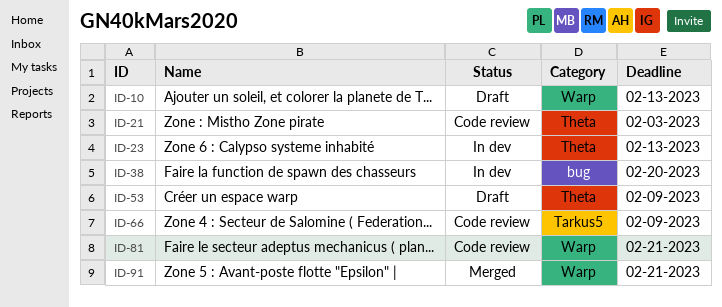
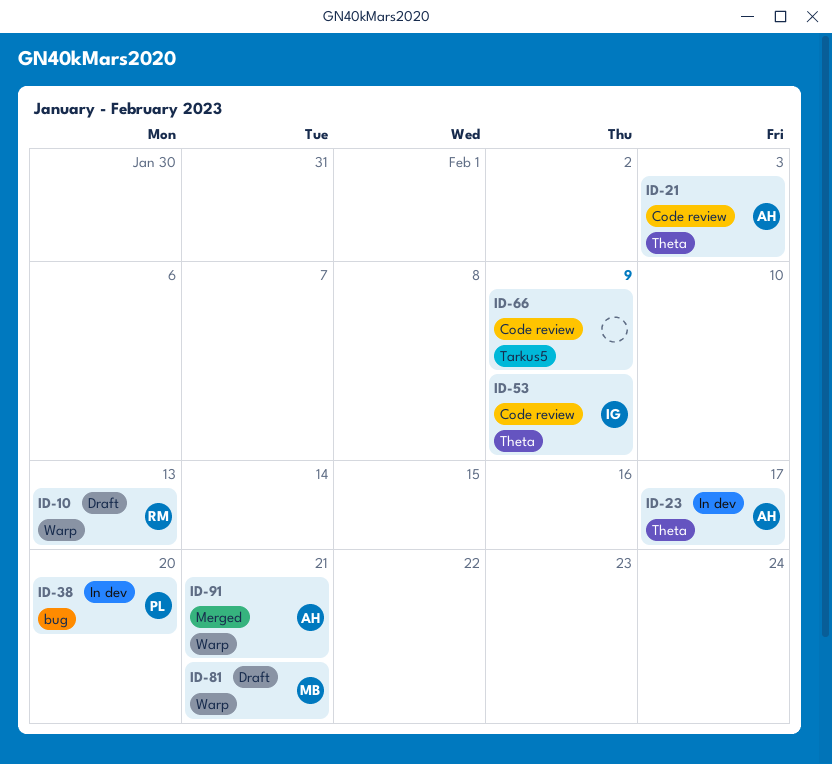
ID-23, due: Feb 13 -> Feb 17
ID-53, status: Draft -> Code review
ID-81, status: Code review -> Draft

